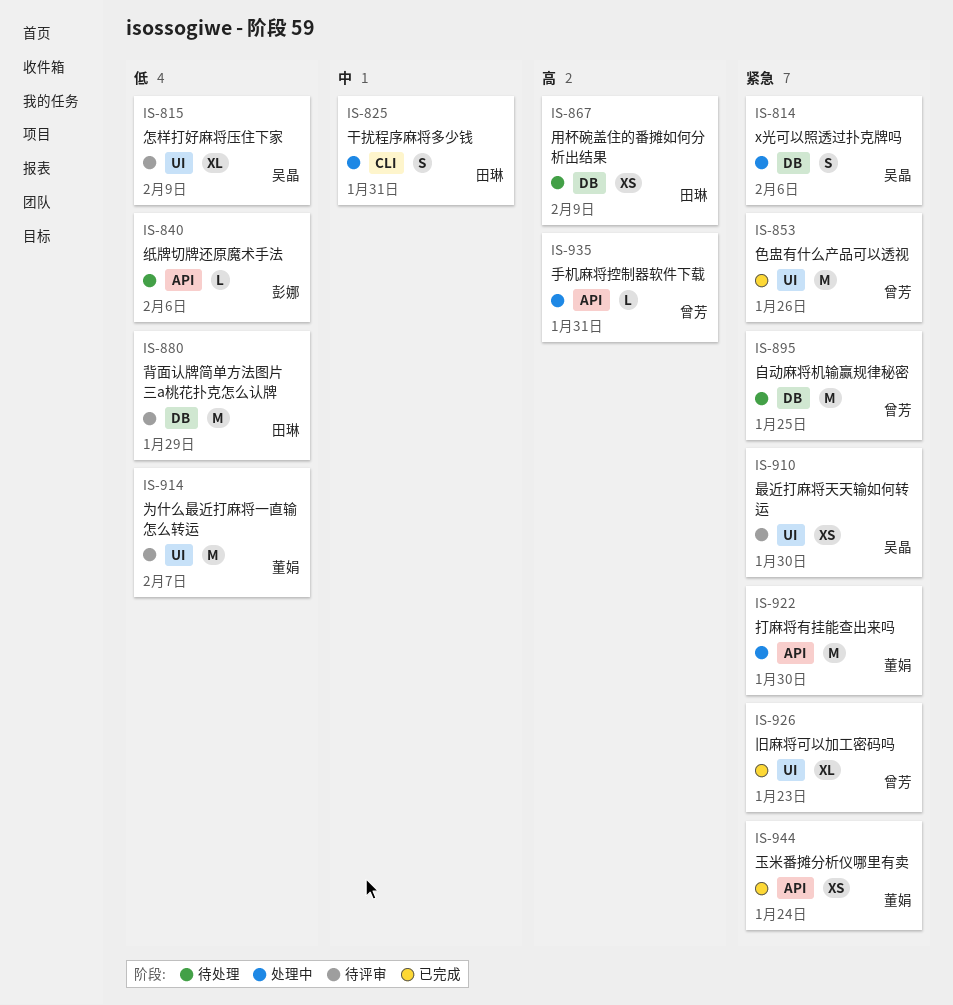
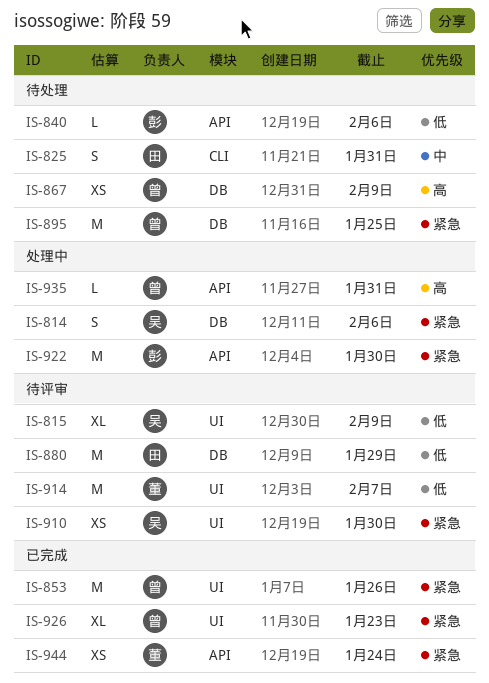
IS-825, status: 处理中 -> 待处理
IS-867, owner: 田琳 -> 曾芳
IS-922, owner: 董娟 -> 彭娜

